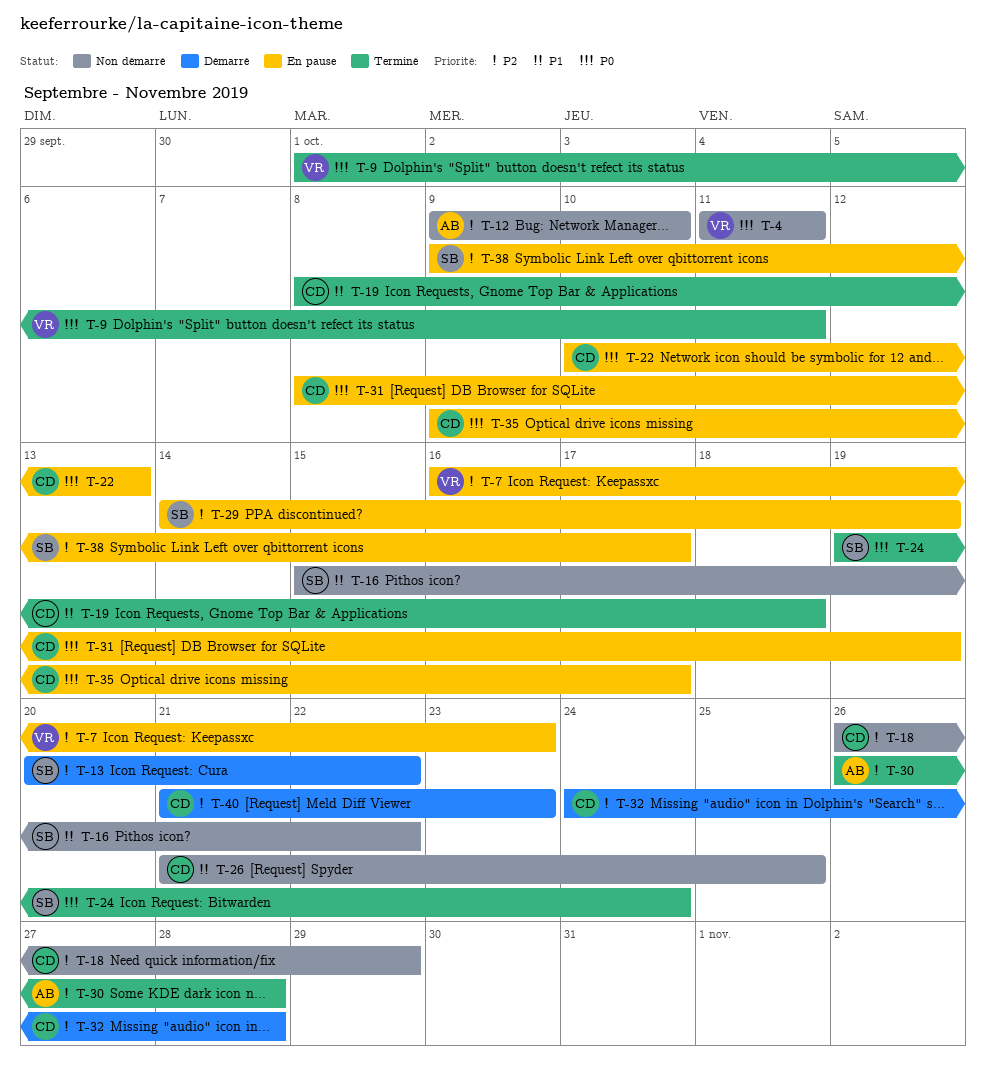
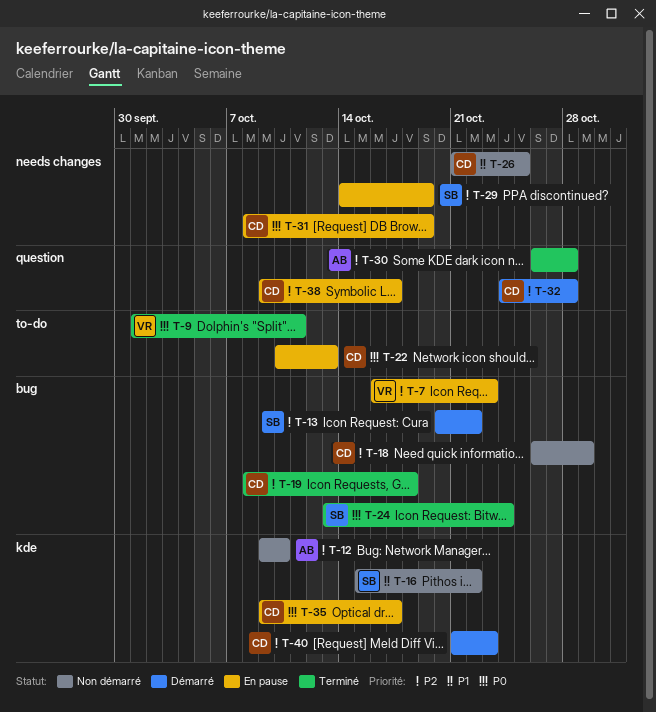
T-4: present -> none
T-19, priority: P1 -> P2
T-24, start: Oct 19 -> Oct 13
T-38, owner: SB -> CD

